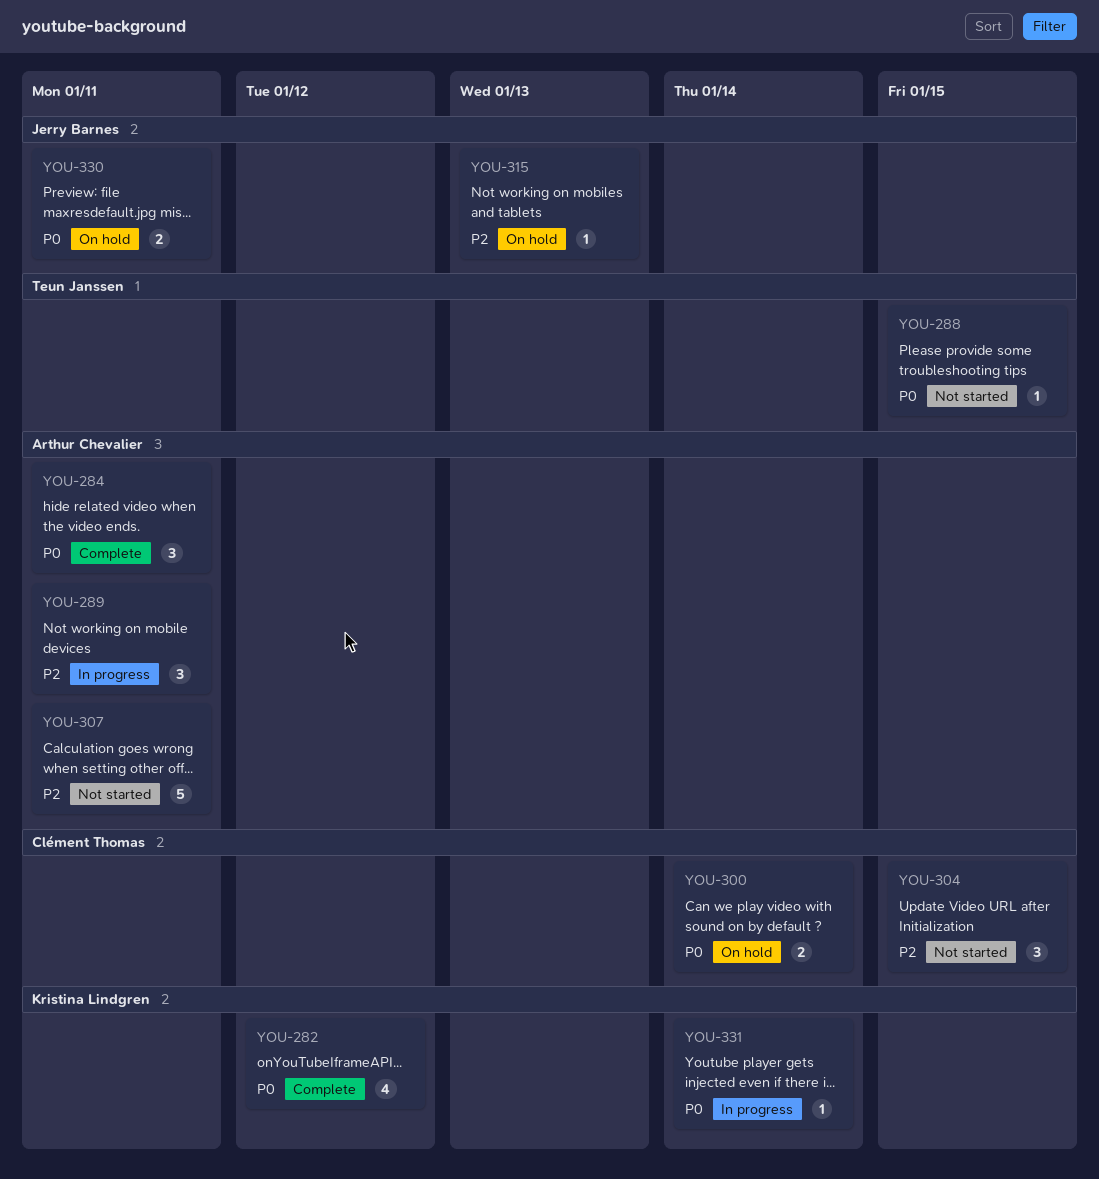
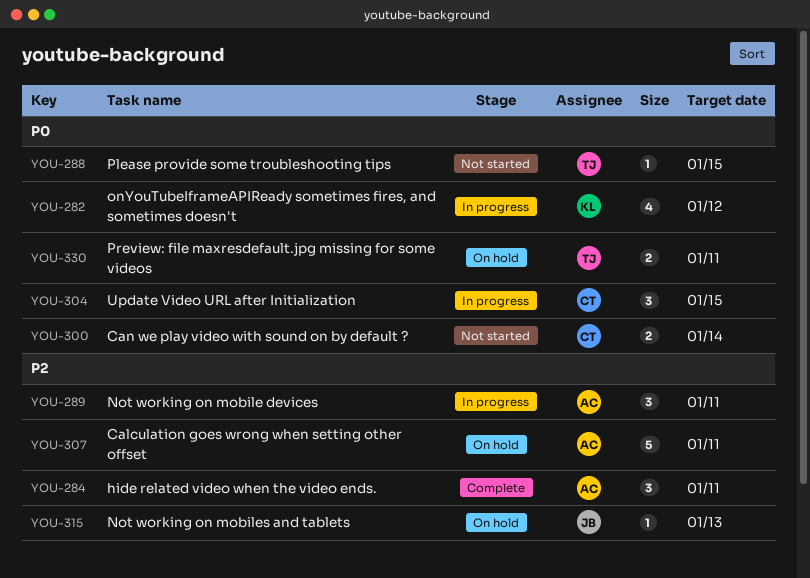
YOU-282, status: Complete -> In progress
YOU-284, priority: P0 -> P2
YOU-300, status: On hold -> Not started
YOU-304, status: Not started -> In progress
YOU-304, priority: P2 -> P0
YOU-307, status: Not started -> On hold
YOU-330, owner: Jerry Barnes -> Teun Janssen
YOU-331: present -> none

